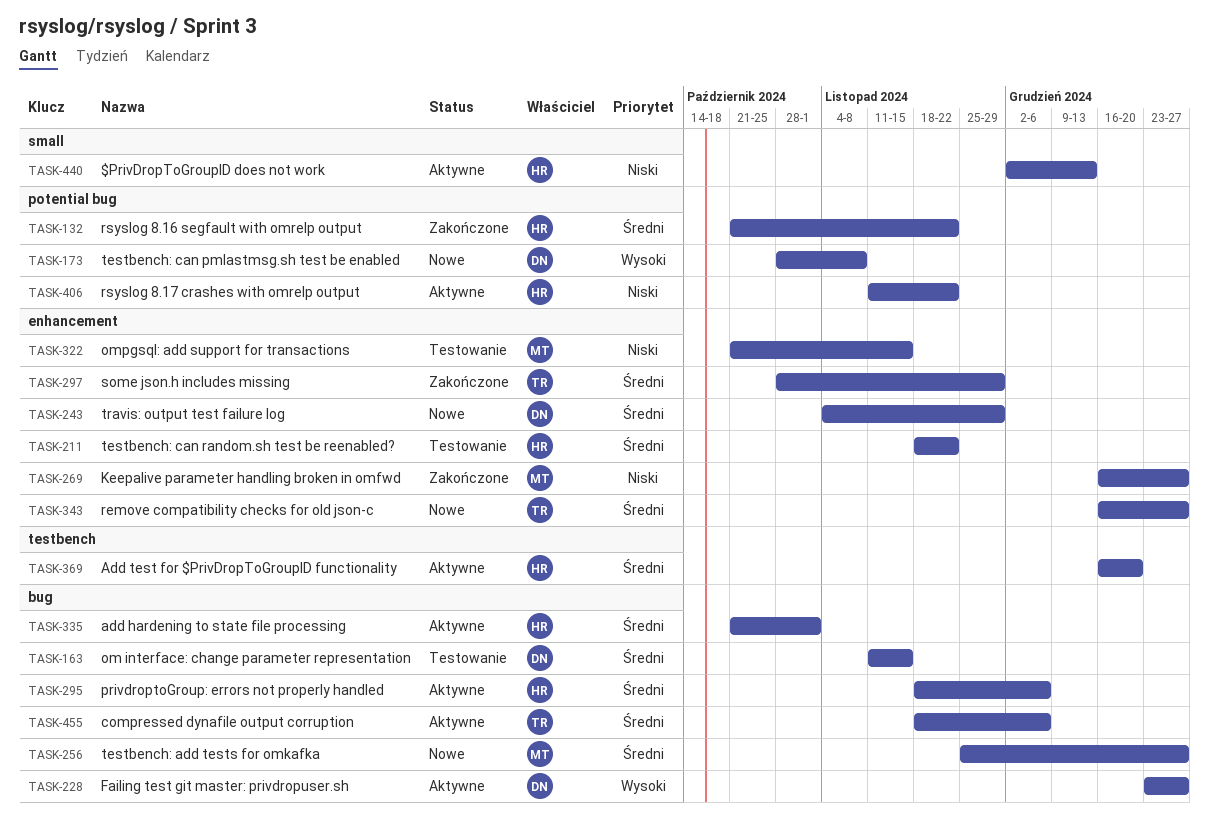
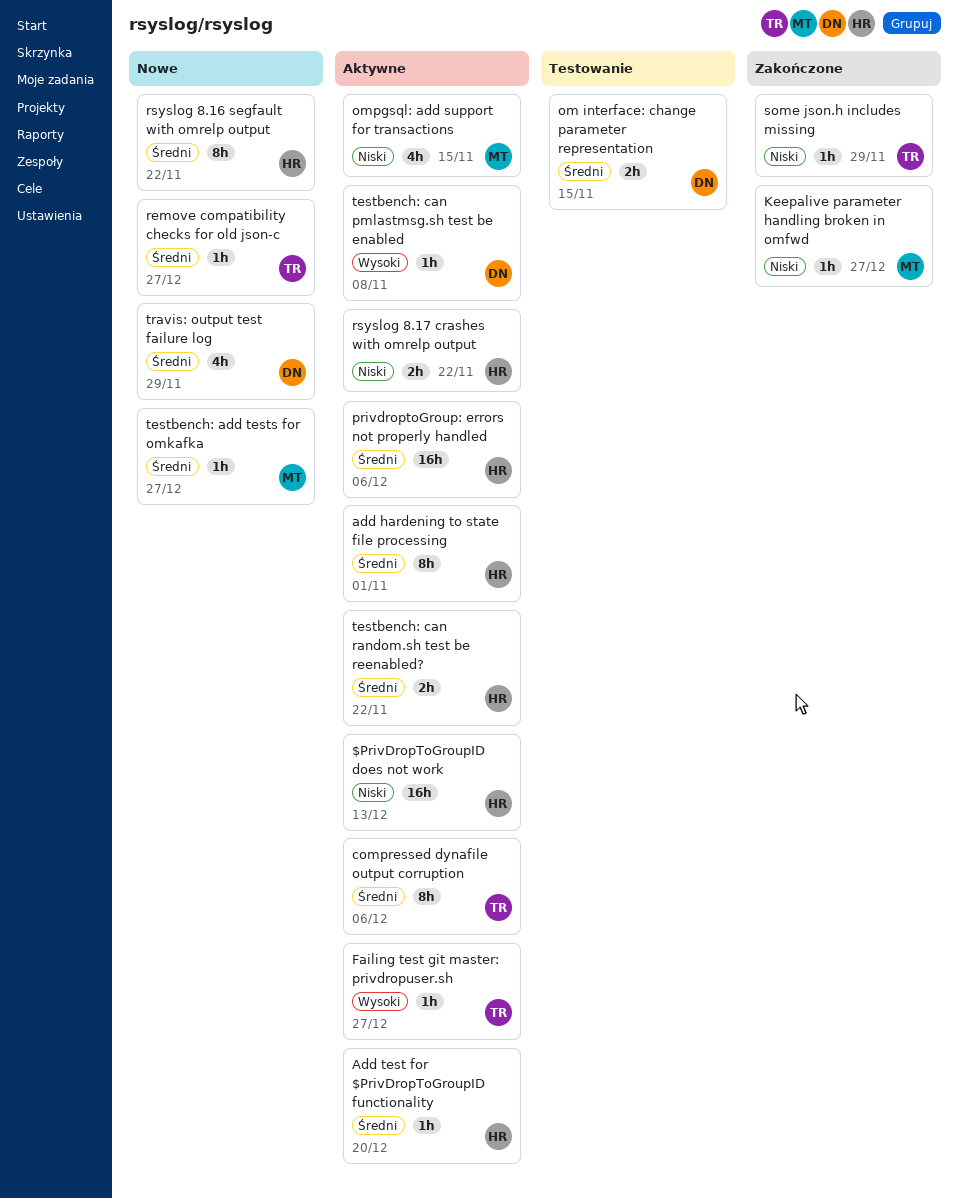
Failing test git master: privdropuser.sh, owner: DN -> TR
ompgsql: add support for transactions, status: Testowanie -> Aktywne
rsyslog 8.16 segfault with omrelp output, status: Zakończone -> Nowe
some json.h includes missing, priority: Średni -> Niski
testbench: can pmlastmsg.sh test be enabled, status: Nowe -> Aktywne
testbench: can random.sh test be reenabled?, status: Testowanie -> Aktywne

